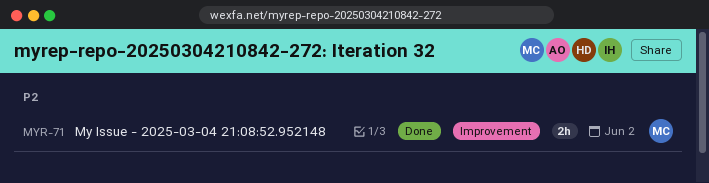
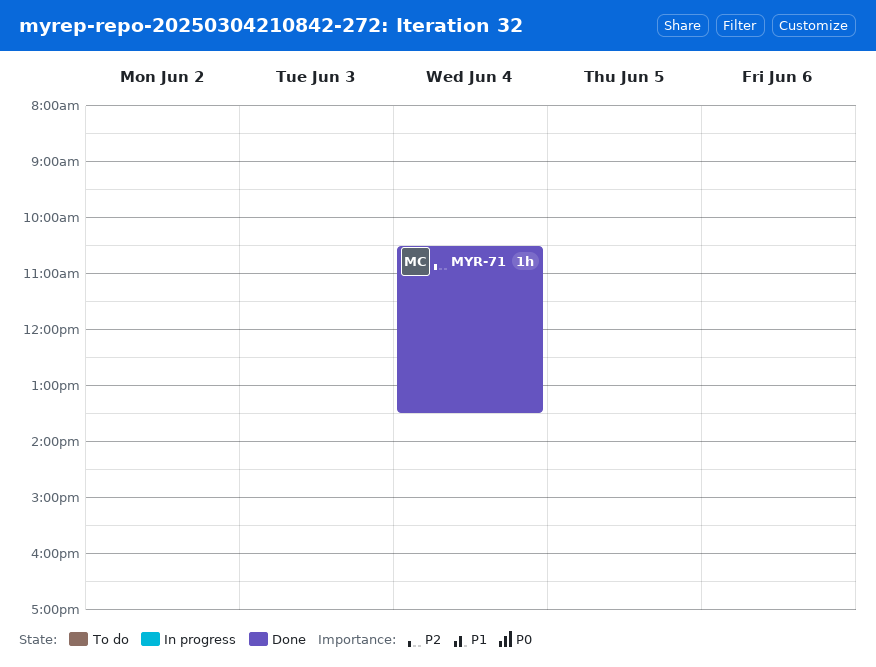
MYR-71, estimate: 2h -> 1h
MYR-71, day: Jun 2 -> Jun 4

